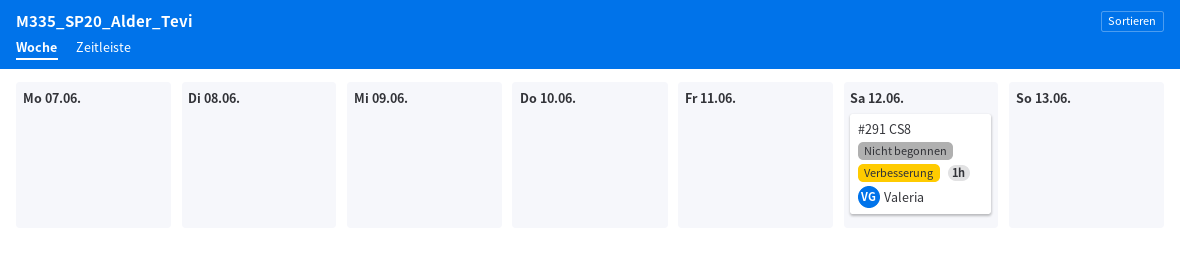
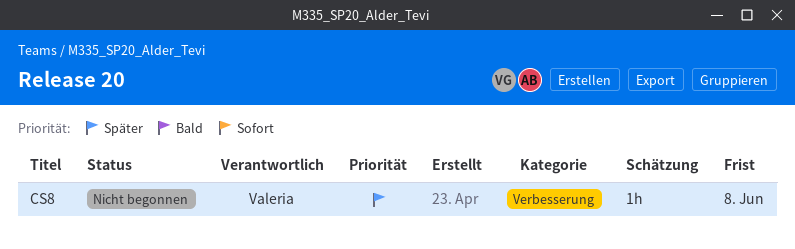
CS8, due: Jun 12 -> Jun 8

